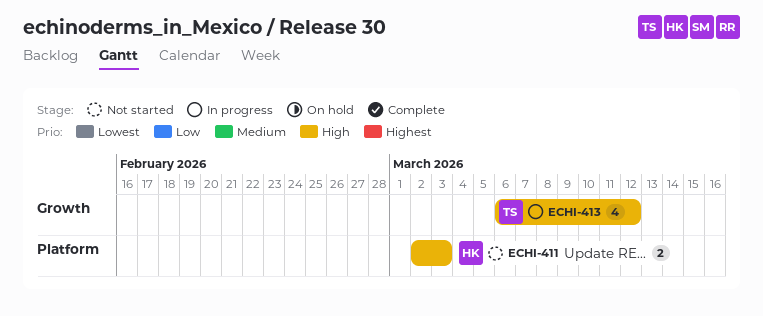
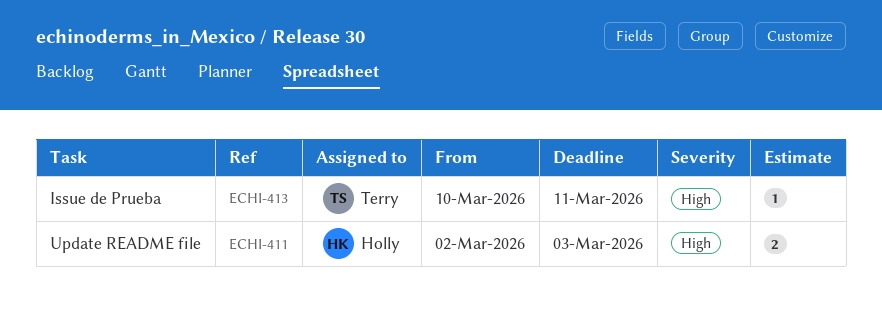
ECHI-413, estimate: 4 -> 1
ECHI-413, start: Mar 6 -> Mar 10
ECHI-413, due: Mar 12 -> Mar 11

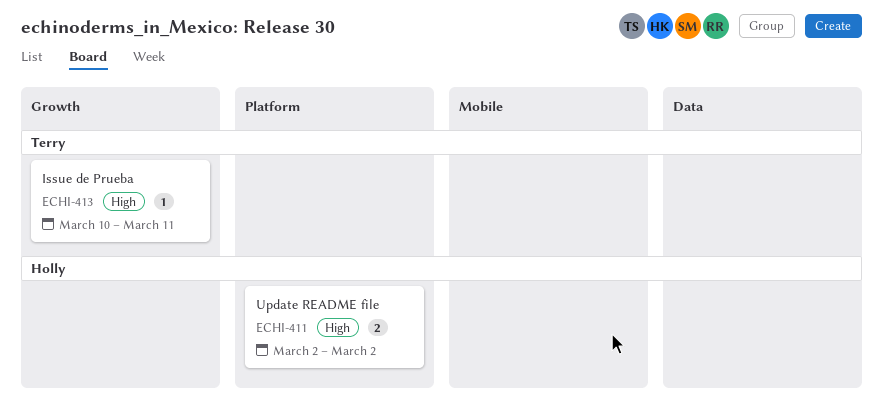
ECHI-411, due: Mar 3 -> Mar 2

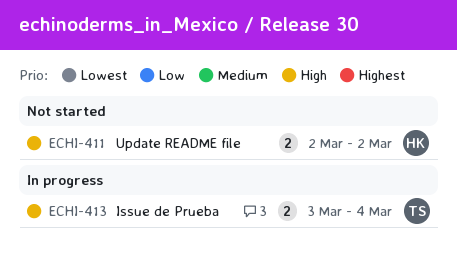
ECHI-413, estimate: 1 -> 2
ECHI-413, start: Mar 10 -> Mar 3
ECHI-413, due: Mar 11 -> Mar 4

